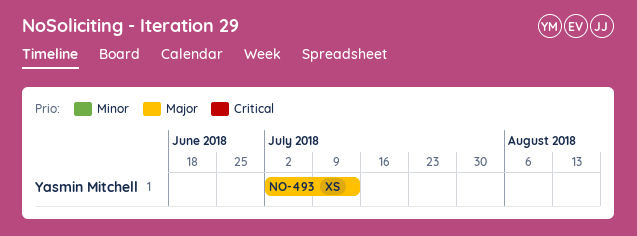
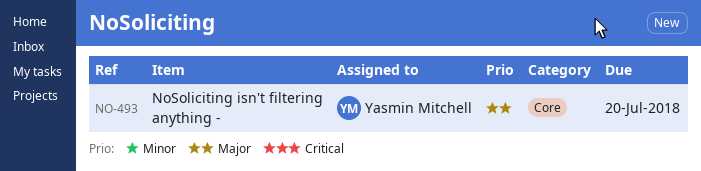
NO-493, due: Jul 13 -> Jul 20

